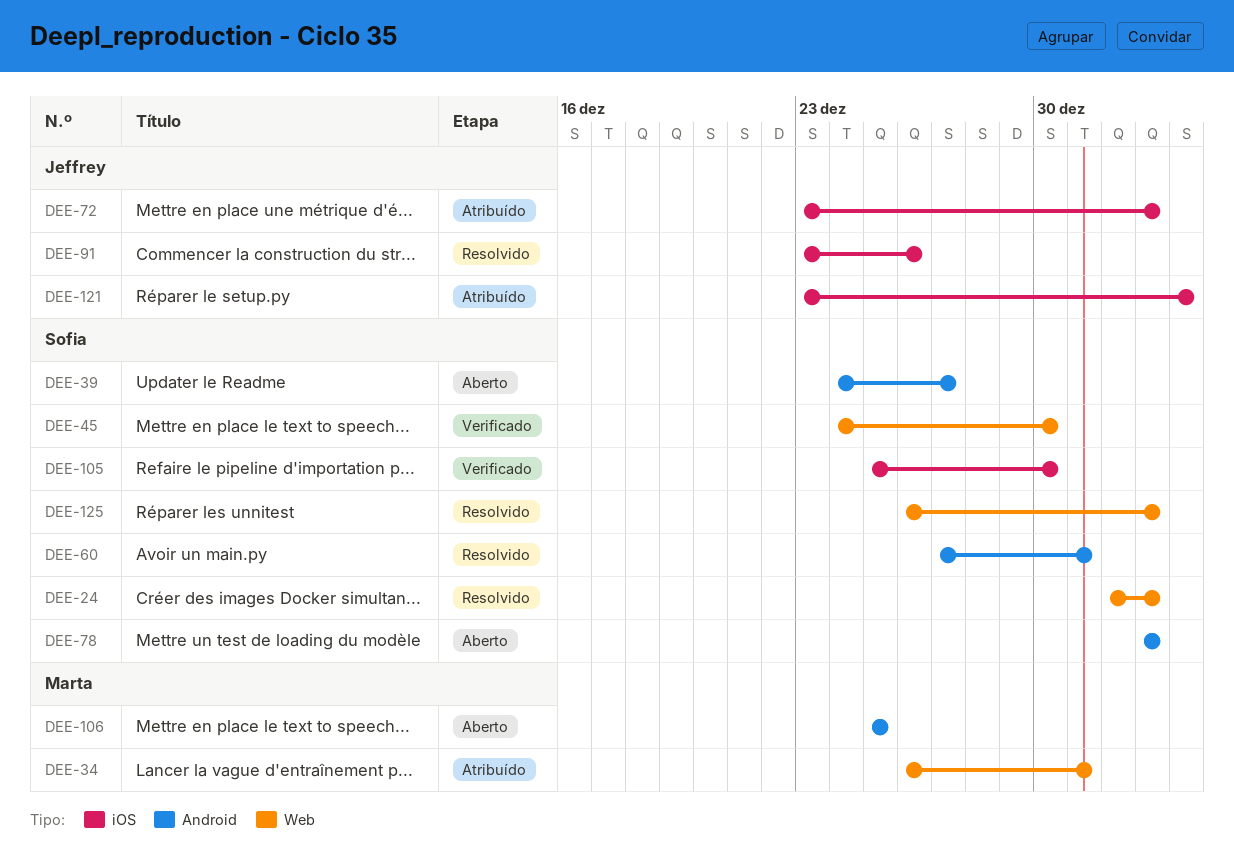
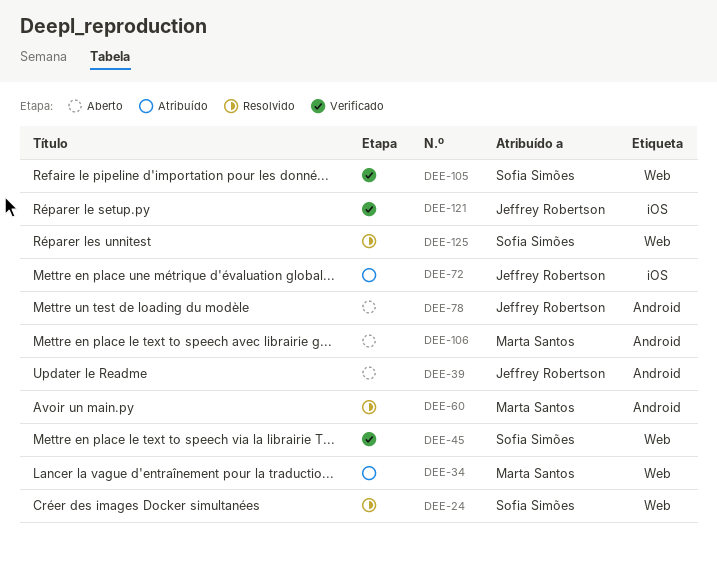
DEE-39, owner: Sofia Simões -> Jeffrey Robertson
DEE-60, owner: Sofia Simões -> Marta Santos
DEE-78, owner: Sofia Simões -> Jeffrey Robertson
DEE-91: present -> none
DEE-105, label: iOS -> Web
DEE-121, status: Atribuído -> Verificado

